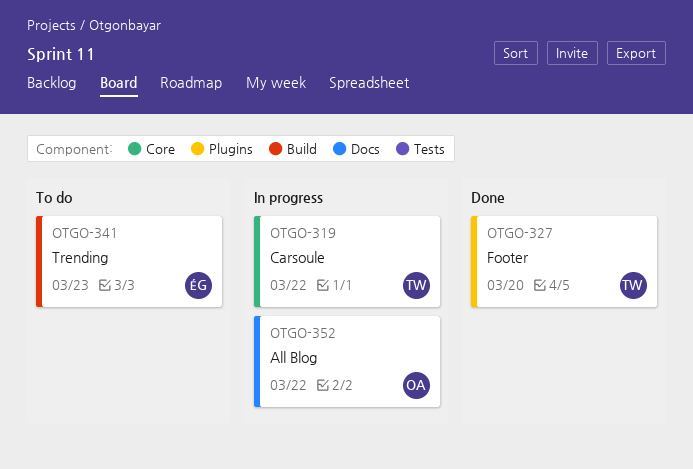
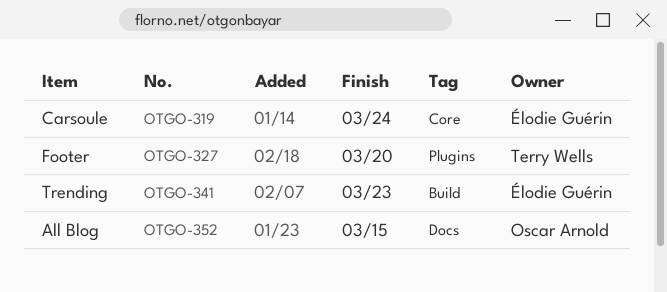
OTGO-319, owner: Terry Wells -> Élodie Guérin
OTGO-319, due: Mar 22 -> Mar 24
OTGO-352, due: Mar 22 -> Mar 15

